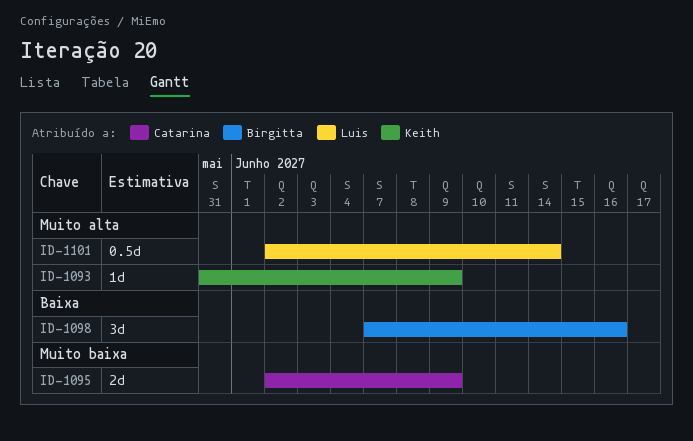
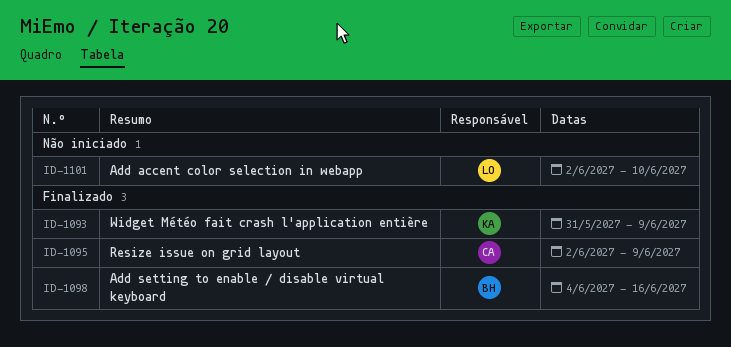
ID-1098, start: Jun 7 -> Jun 4
ID-1101, due: Jun 14 -> Jun 10

